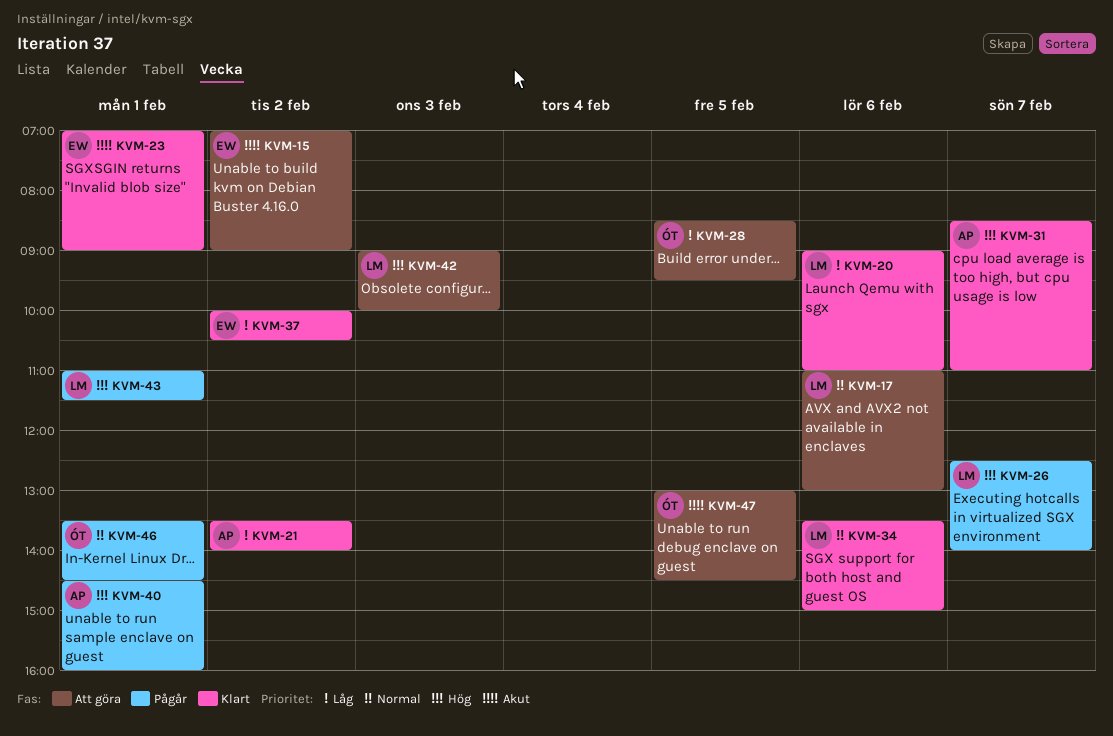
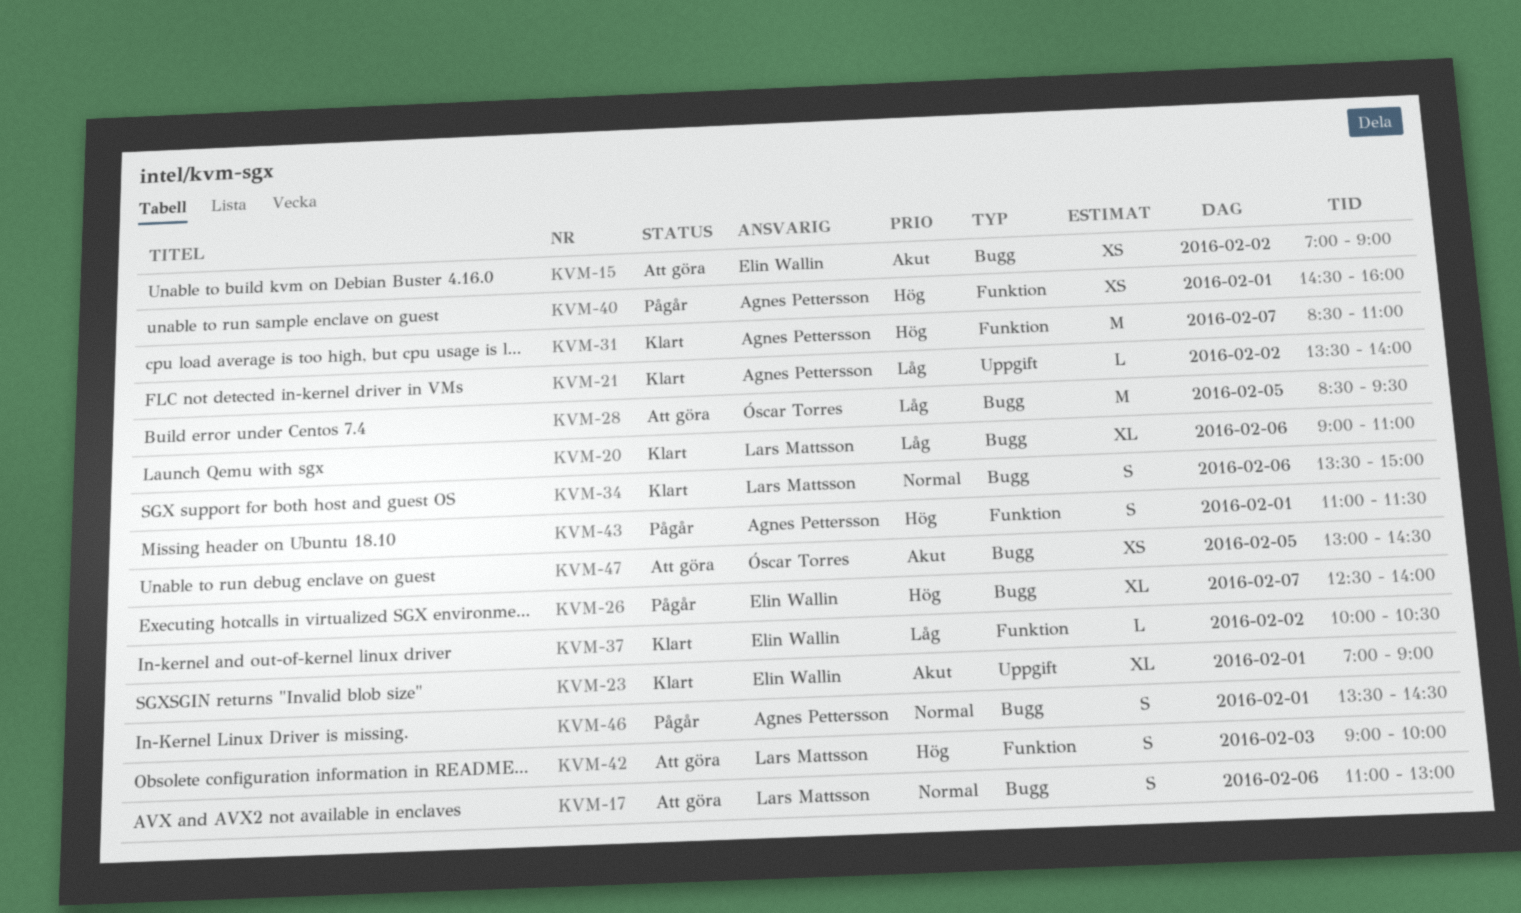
KVM-26, owner: Lars Mattsson -> Elin Wallin
KVM-43, owner: Lars Mattsson -> Agnes Pettersson
KVM-46, owner: Óscar Torres -> Agnes Pettersson

